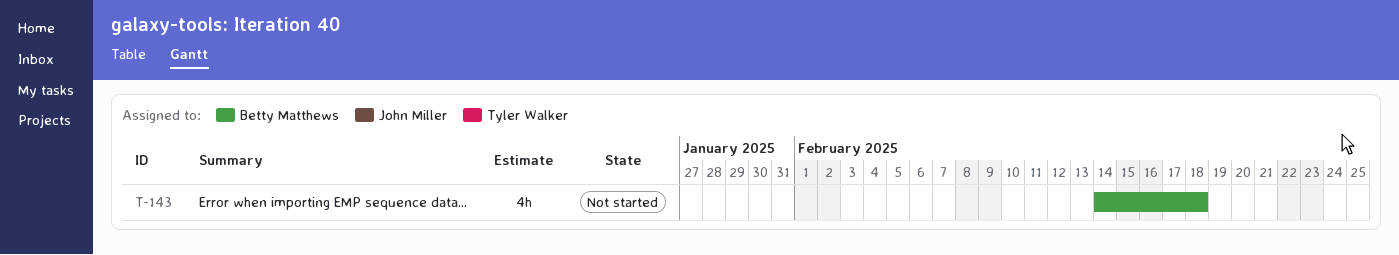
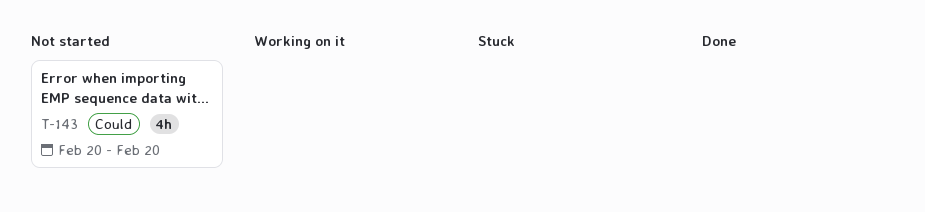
T-143, start: Feb 14 -> Feb 20
T-143, due: Feb 18 -> Feb 20

